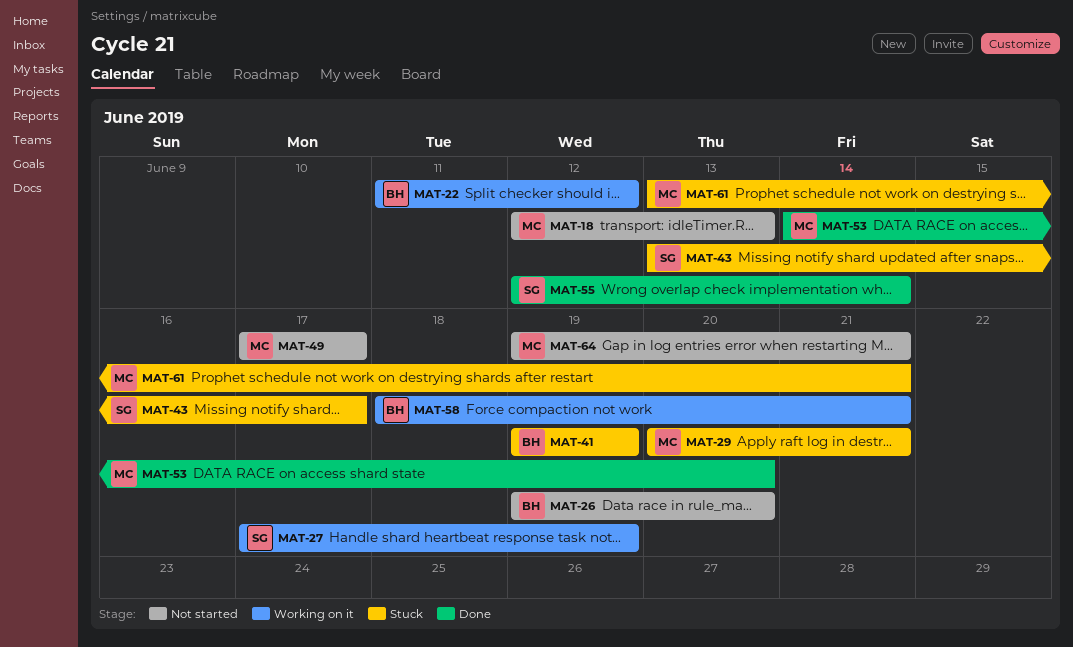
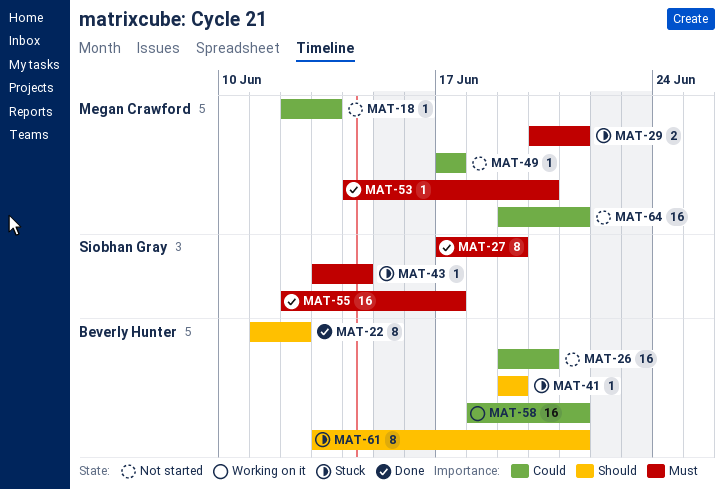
MAT-22, status: Working on it -> Done
MAT-27, status: Working on it -> Done
MAT-43, due: Jun 17 -> Jun 14
MAT-55, due: Jun 14 -> Jun 17
MAT-61, owner: Megan Crawford -> Beverly Hunter

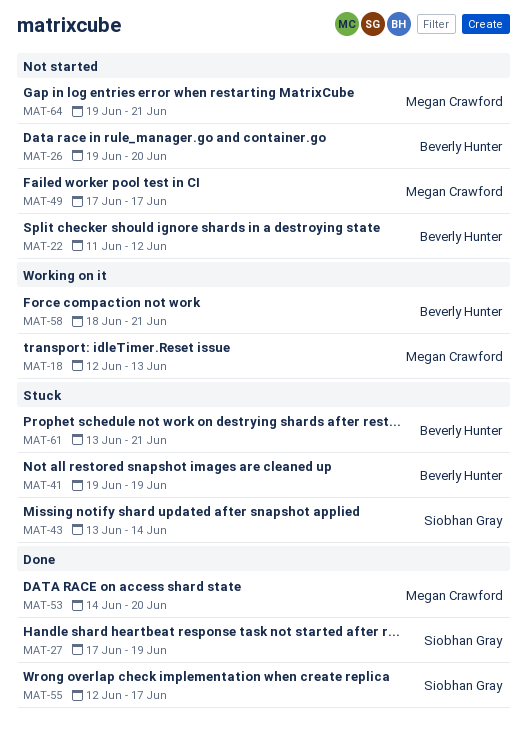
MAT-18, status: Not started -> Working on it
MAT-22, status: Done -> Not started
MAT-29: present -> none

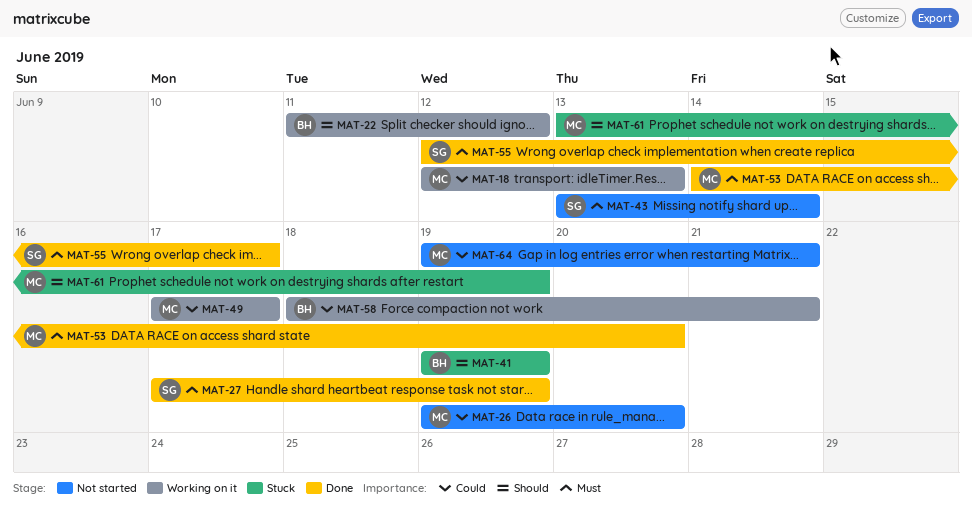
MAT-22, status: Not started -> Working on it
MAT-26, owner: Beverly Hunter -> Megan Crawford
MAT-43, status: Stuck -> Not started
MAT-49, status: Not started -> Working on it
MAT-61, owner: Beverly Hunter -> Megan Crawford
MAT-61, due: Jun 21 -> Jun 19

